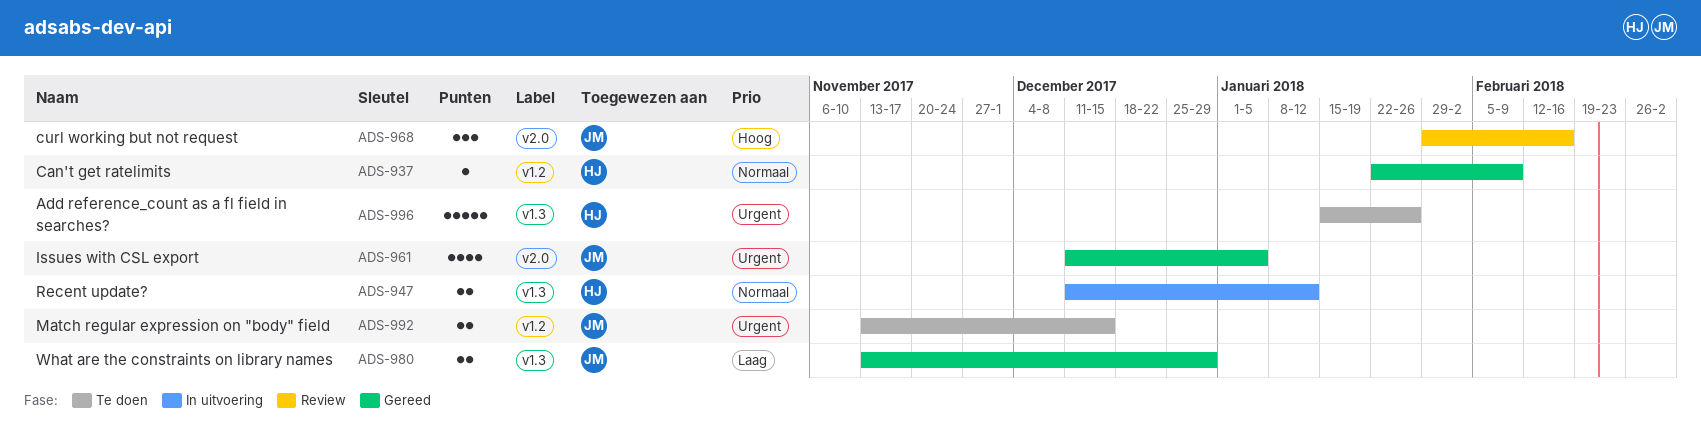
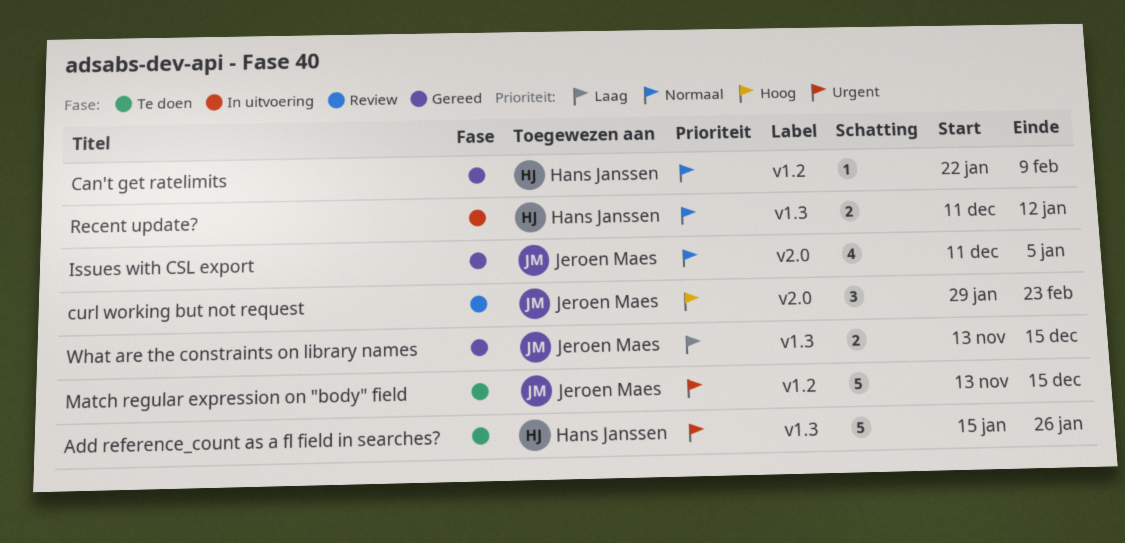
curl working but not request, due: Feb 16 -> Feb 23
Issues with CSL export, priority: Urgent -> Normaal
Match regular expression on "body" field, estimate: 2 -> 5
What are the constraints on library names, due: Dec 29 -> Dec 15

